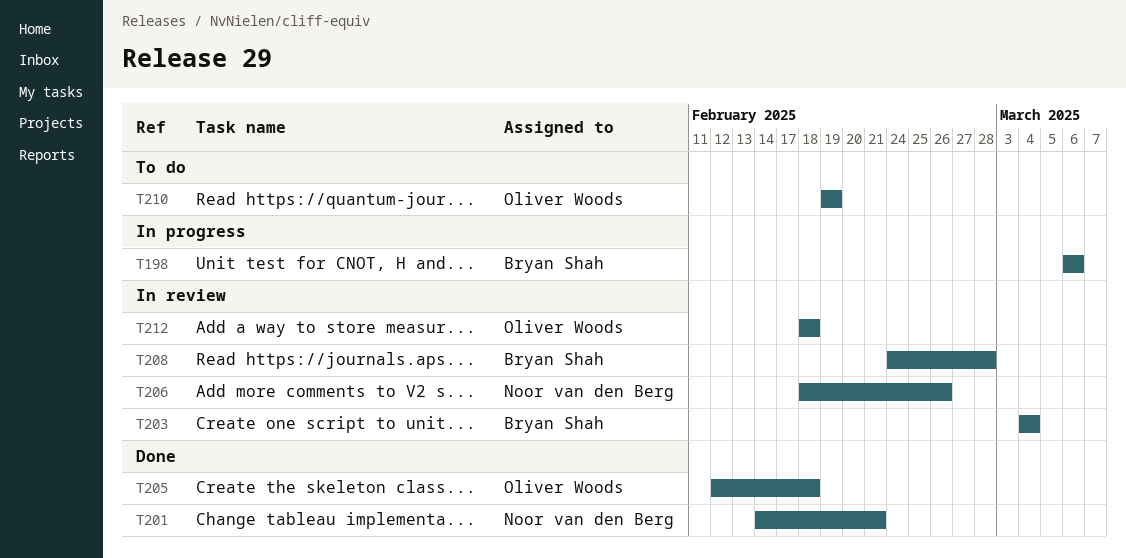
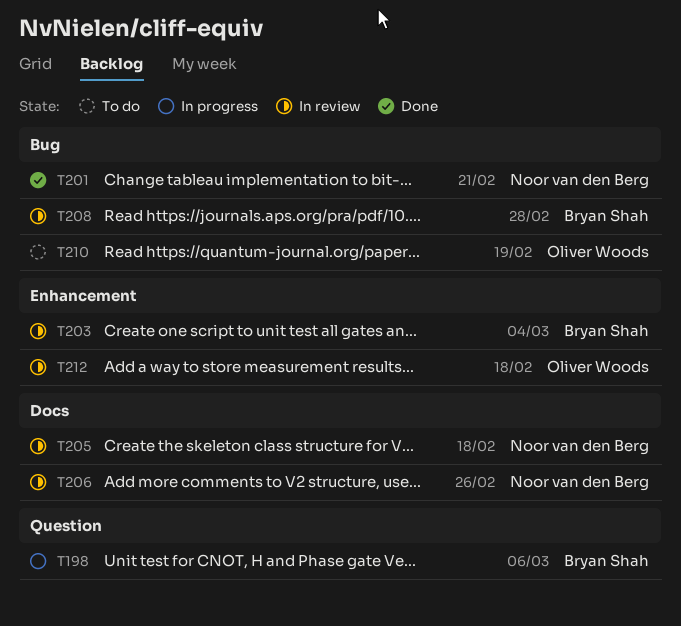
T205, status: Done -> In review
T205, owner: Oliver Woods -> Noor van den Berg

